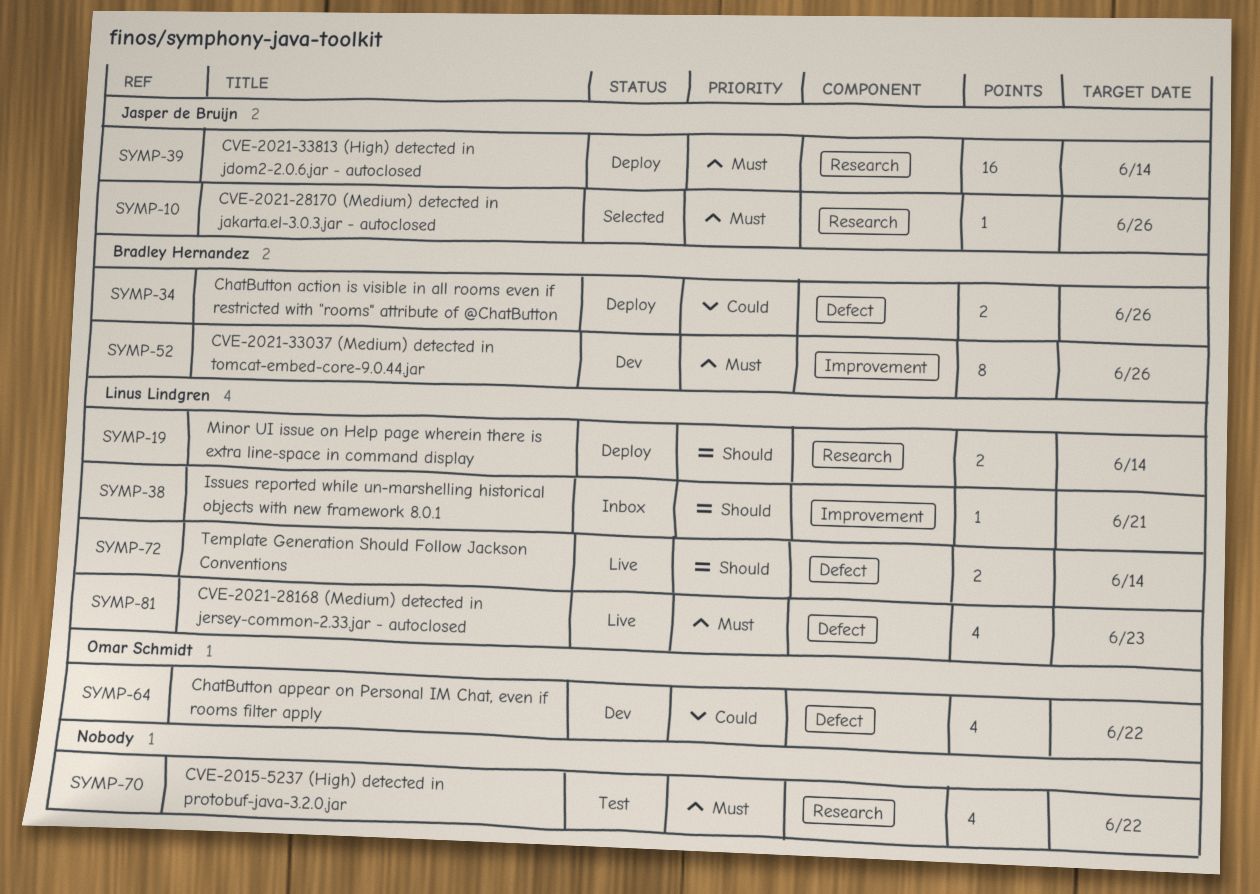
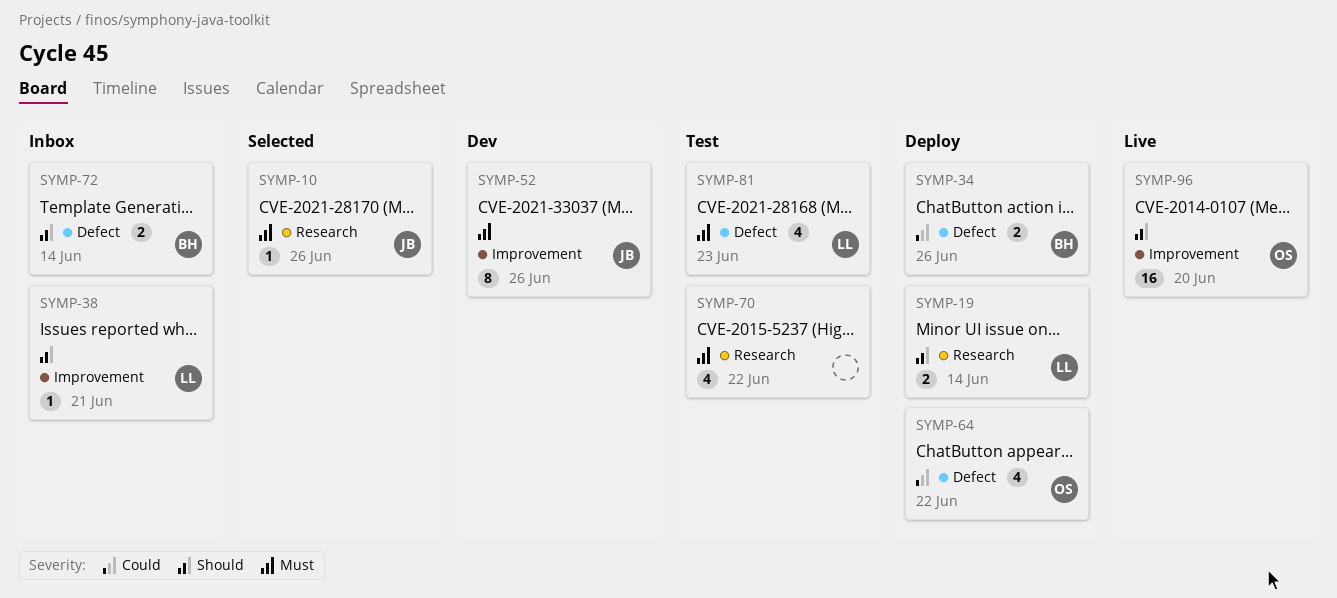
SYMP-39: present -> none
SYMP-52, owner: Bradley Hernandez -> Jasper de Bruijn
SYMP-64, status: Dev -> Deploy
SYMP-72, status: Live -> Inbox
SYMP-72, owner: Linus Lindgren -> Bradley Hernandez
SYMP-81, status: Live -> Test
SYMP-96: none -> present

